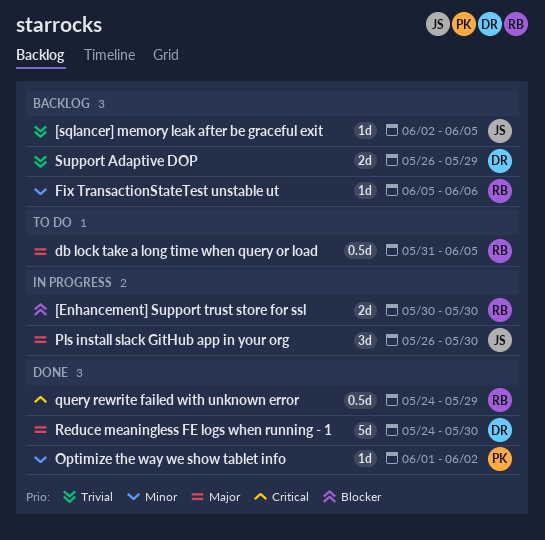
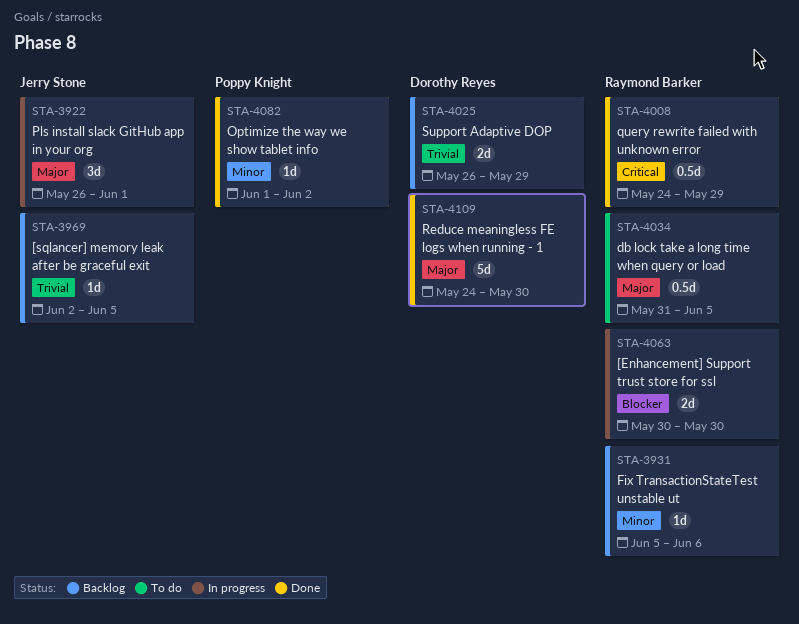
Pls install slack GitHub app in your org, due: May 30 -> Jun 1

